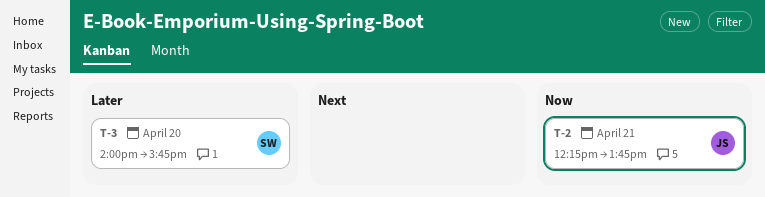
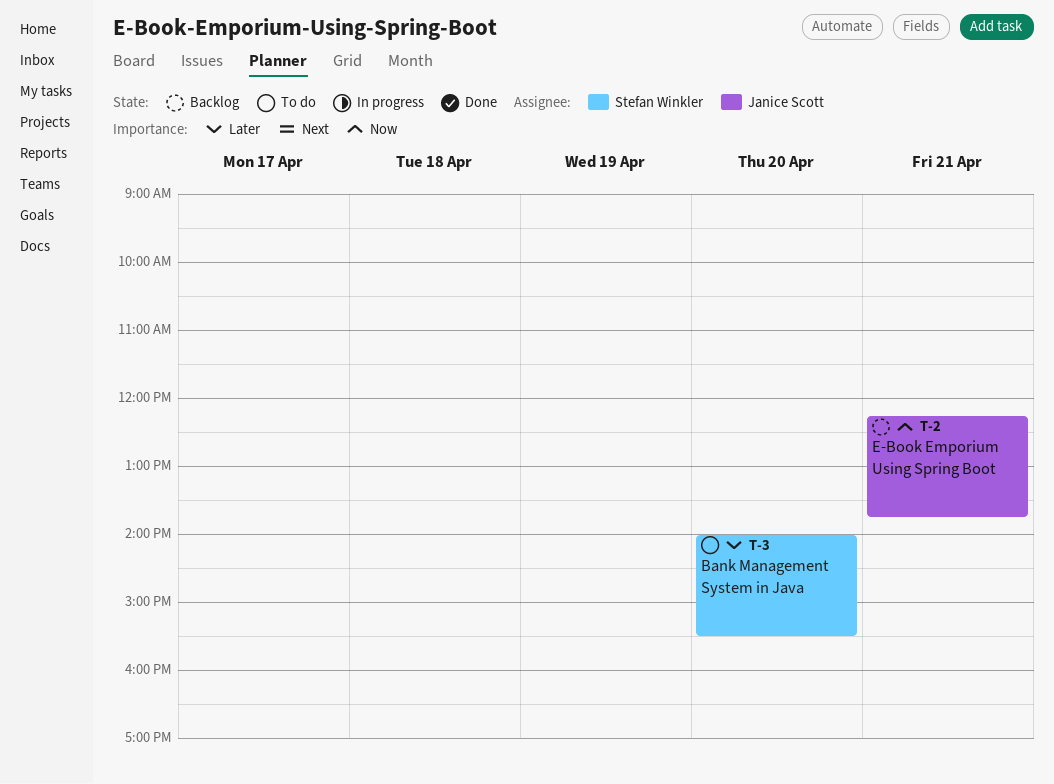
T-3, ends: 15:45 -> 15:30

